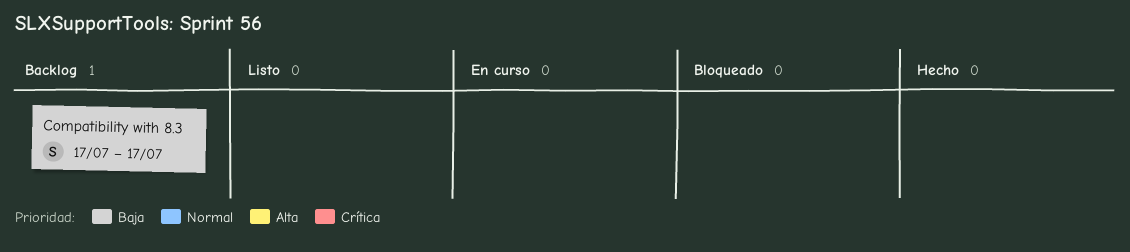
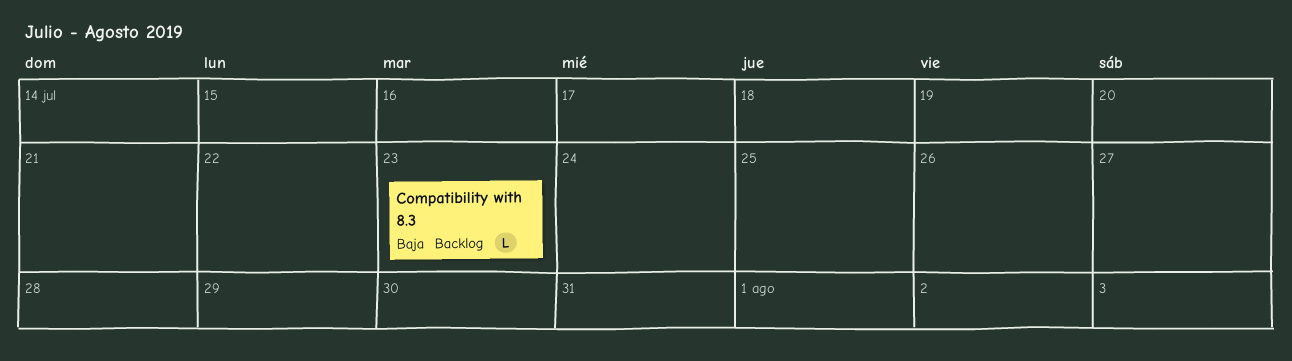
Compatibility with 8.3, estimate: S -> L
Compatibility with 8.3, due: Jul 17 -> Jul 23

